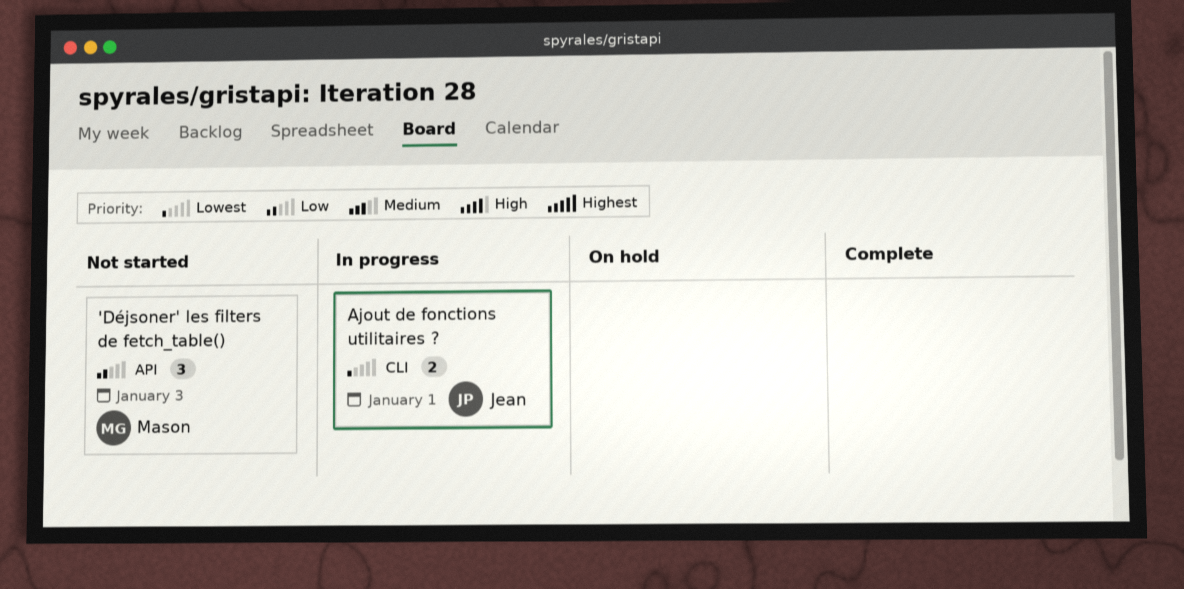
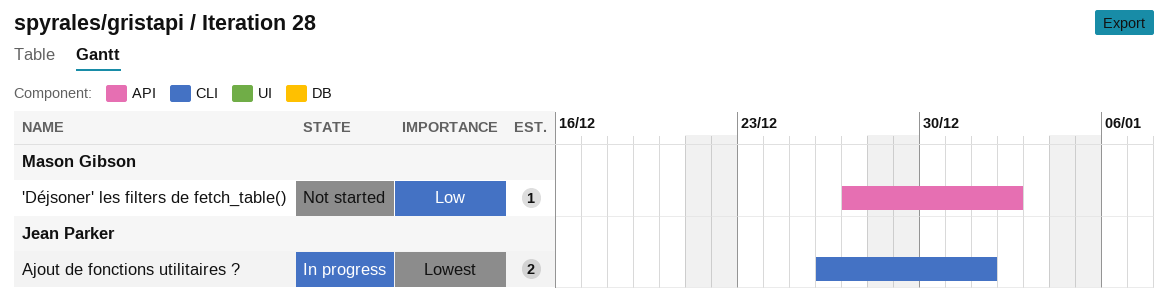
'Déjsoner' les filters de fetch_table(), estimate: 3 -> 1
'Déjsoner' les filters de fetch_table(), due: Jan 3 -> Jan 2

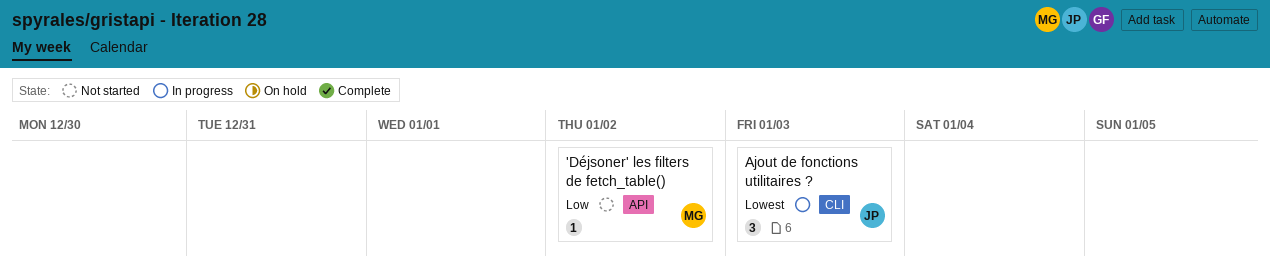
Ajout de fonctions utilitaires ?, estimate: 2 -> 3
Ajout de fonctions utilitaires ?, due: Jan 1 -> Jan 3

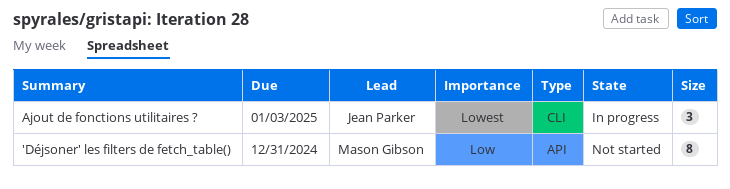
'Déjsoner' les filters de fetch_table(), estimate: 1 -> 8
'Déjsoner' les filters de fetch_table(), due: Jan 2 -> Dec 31

